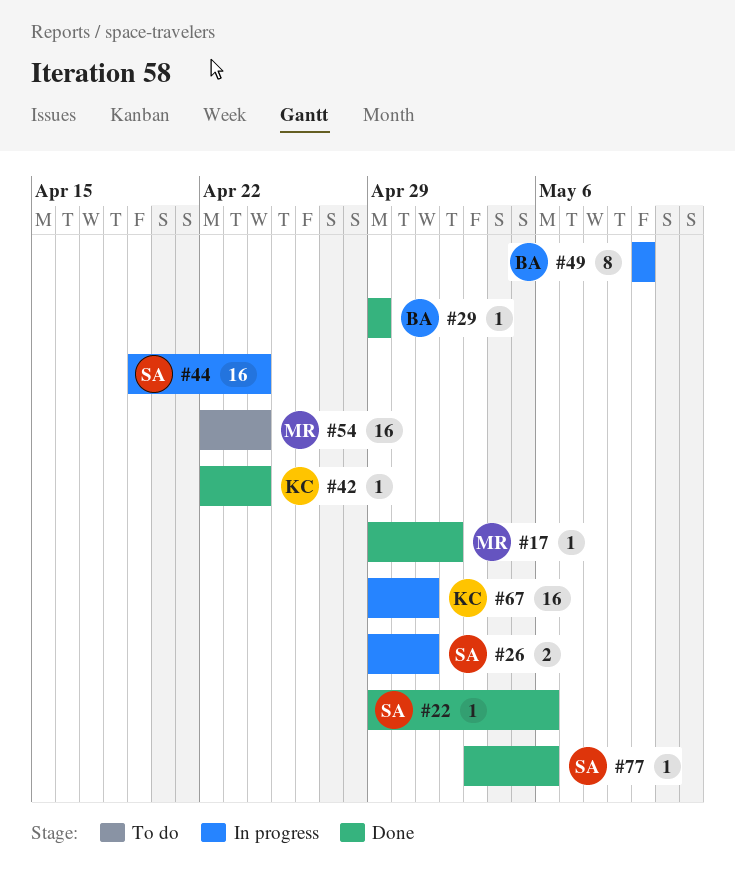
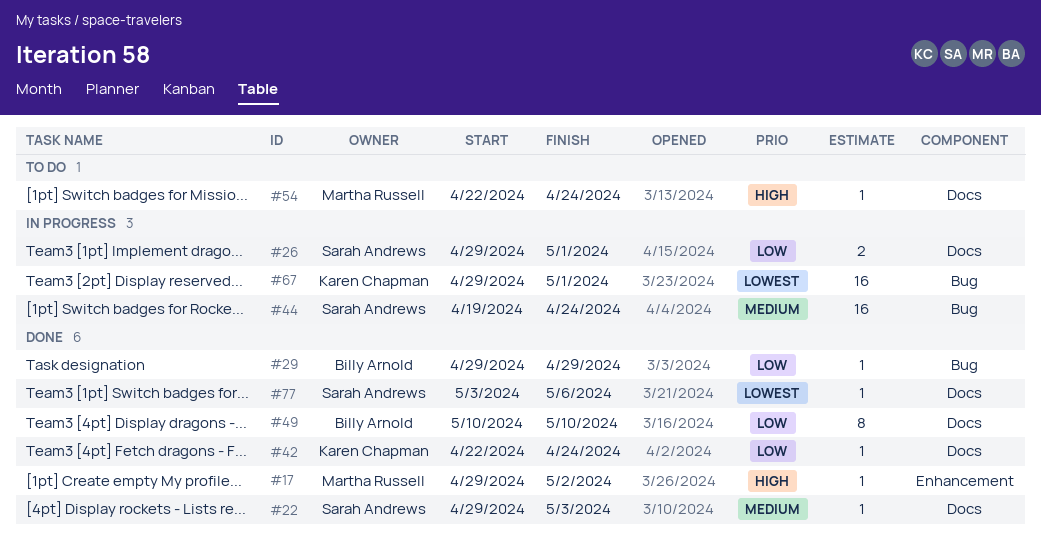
#22, due: May 6 -> May 3
#49, status: In progress -> Done
#54, estimate: 16 -> 1

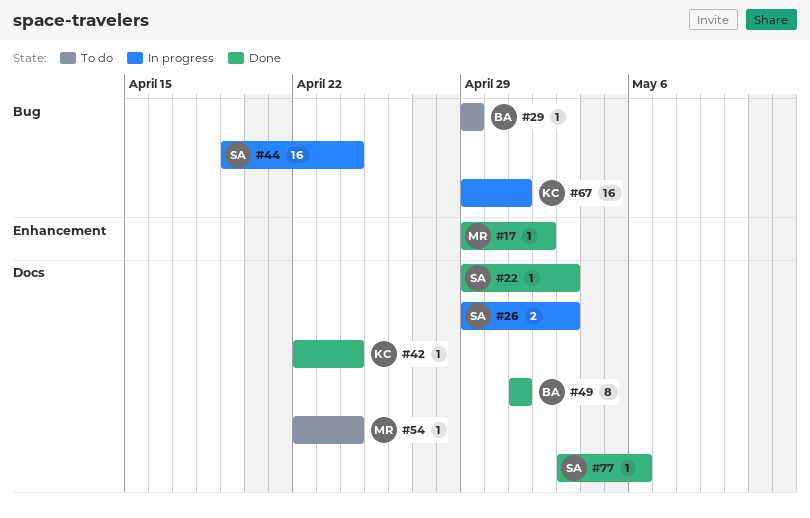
#26, due: May 1 -> May 3
#29, status: Done -> To do
#49, start: May 10 -> May 1
#49, due: May 10 -> May 1

